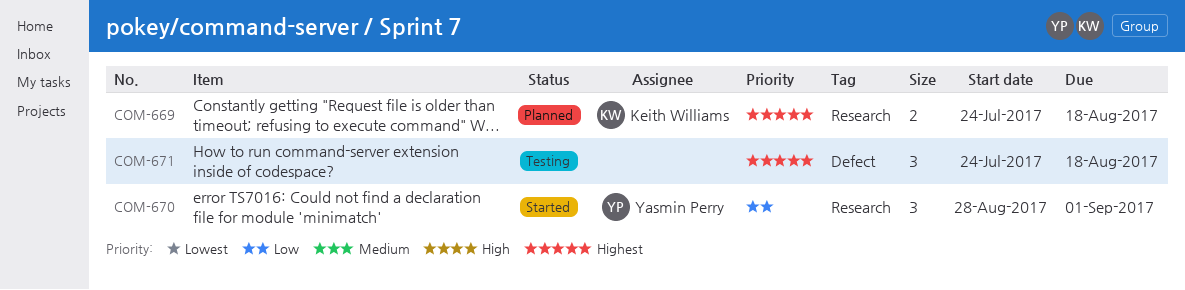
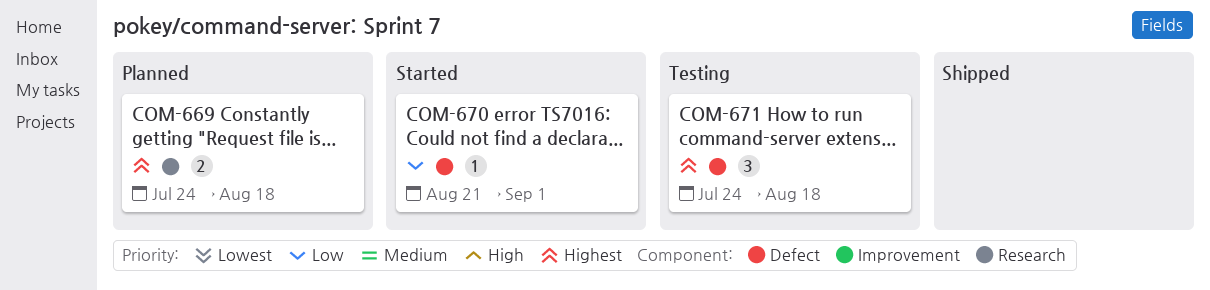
COM-670, label: Research -> Defect
COM-670, estimate: 3 -> 1
COM-670, start: Aug 28 -> Aug 21

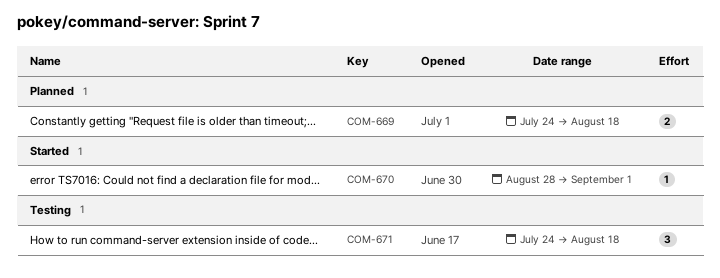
COM-670, start: Aug 21 -> Aug 28

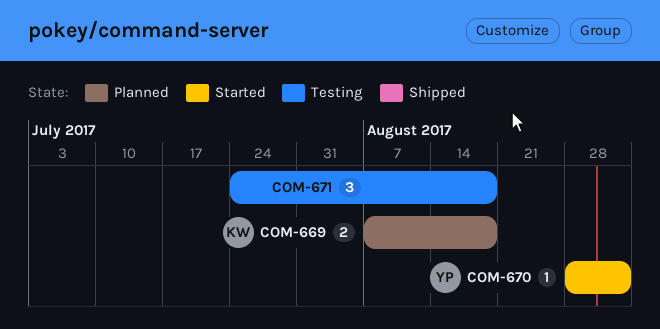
COM-669, start: Jul 24 -> Aug 7

